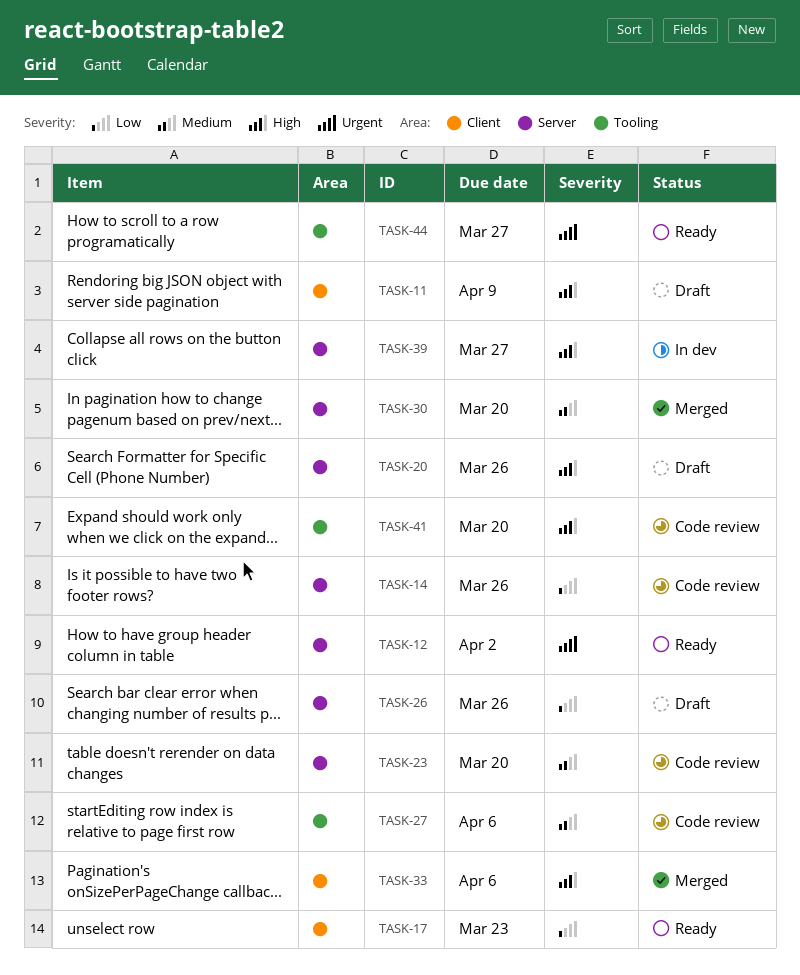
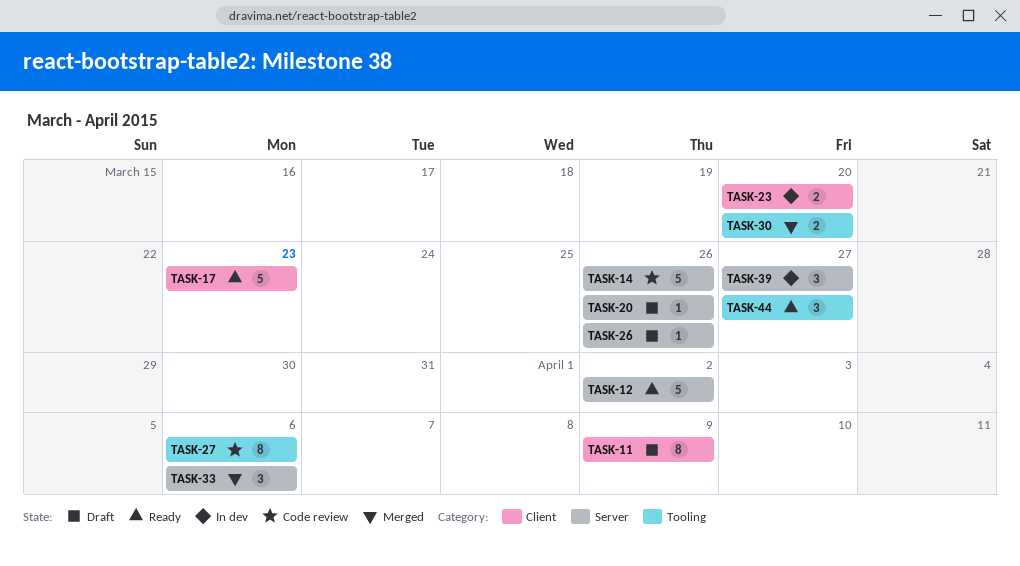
TASK-23, status: Code review -> In dev
TASK-23, label: Server -> Client
TASK-30, label: Server -> Tooling
TASK-33, label: Client -> Server
TASK-41: present -> none

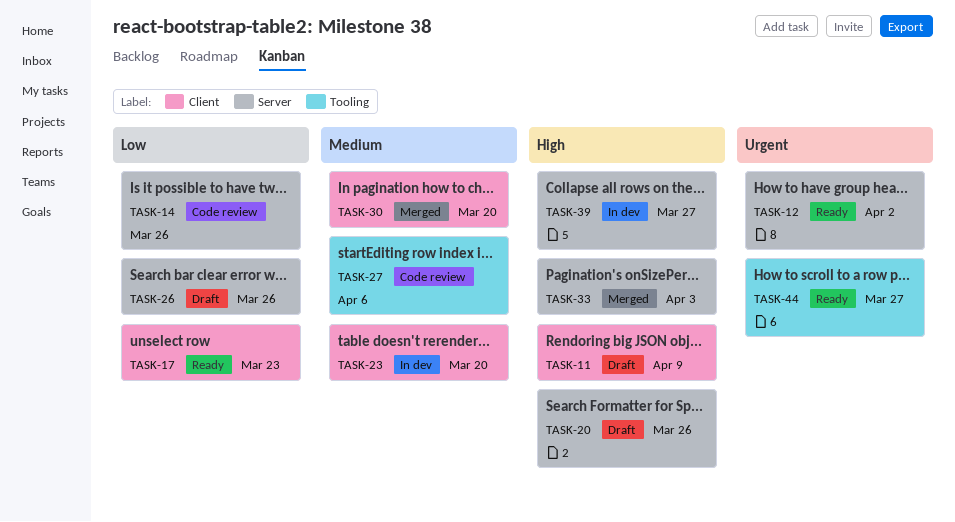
TASK-30, label: Tooling -> Client
TASK-33, due: Apr 6 -> Apr 3

